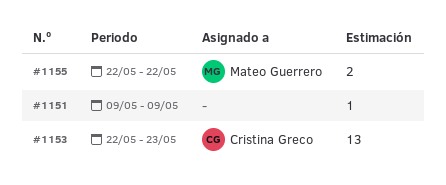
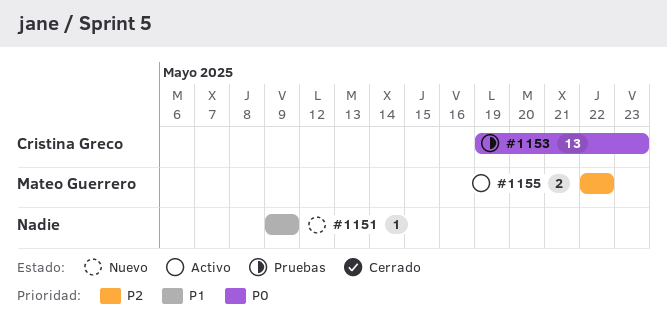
#1153, start: May 22 -> May 19

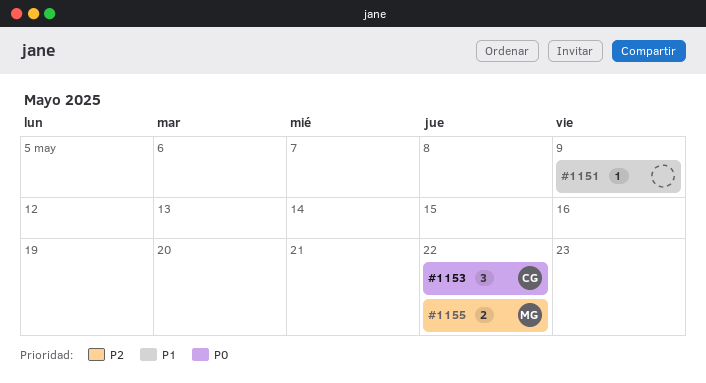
#1153, estimate: 13 -> 3
#1153, due: May 23 -> May 22

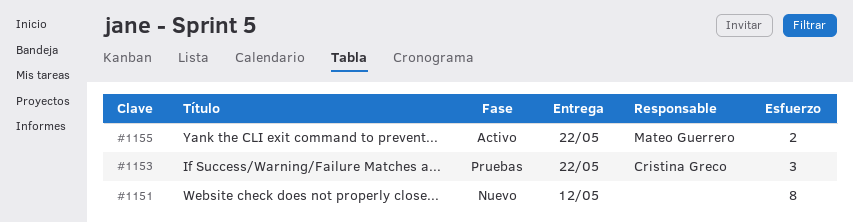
#1151, estimate: 1 -> 8
#1151, due: May 9 -> May 12

